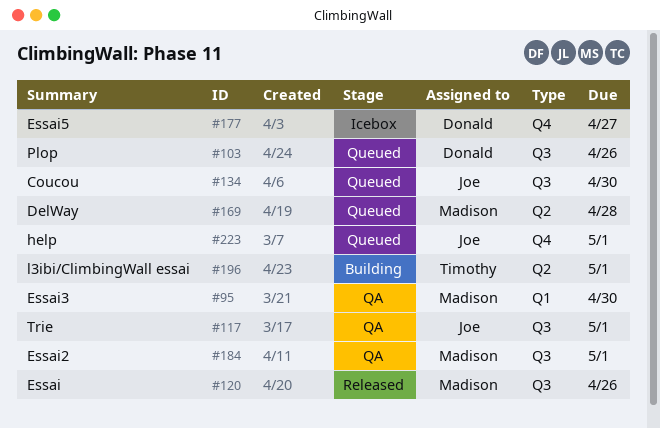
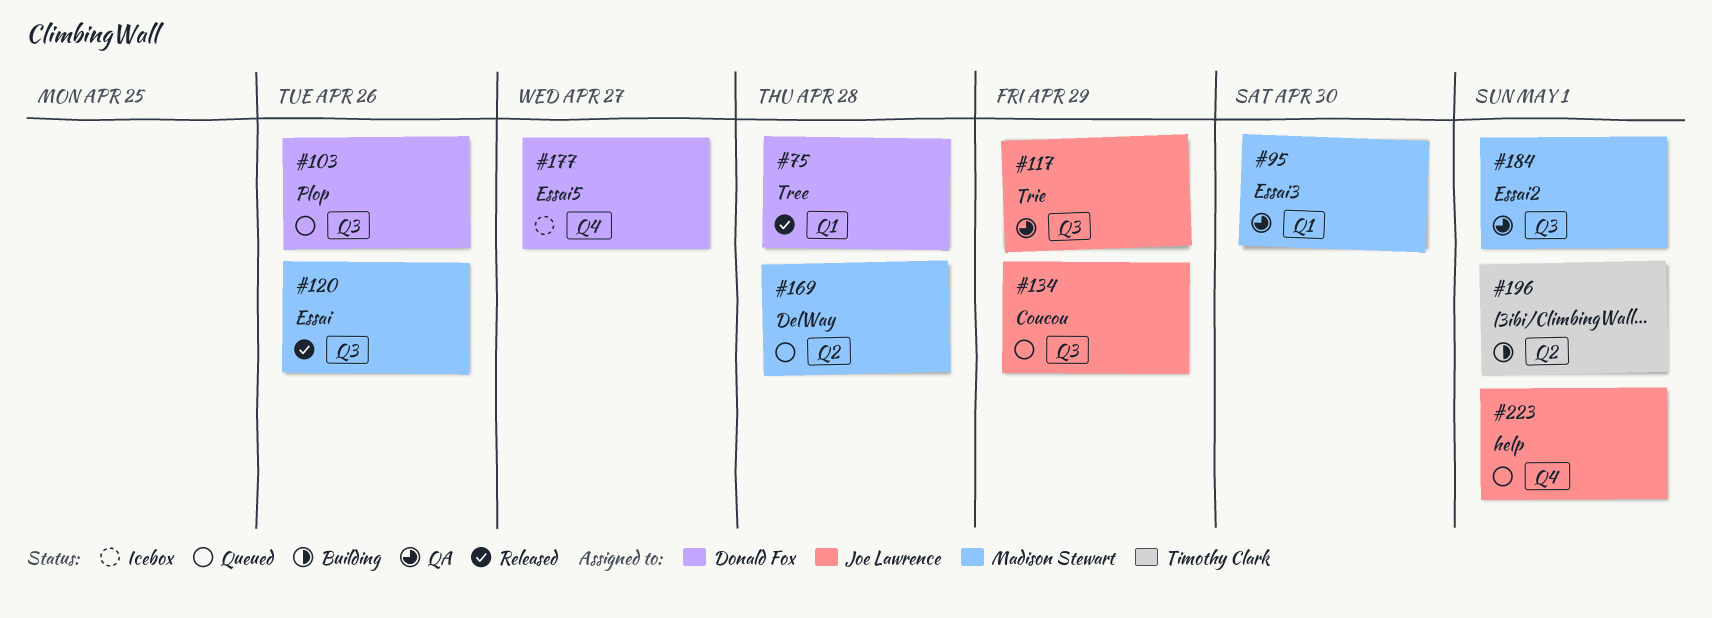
#75: none -> present
#117, due: May 1 -> Apr 29
#134, due: Apr 30 -> Apr 29

